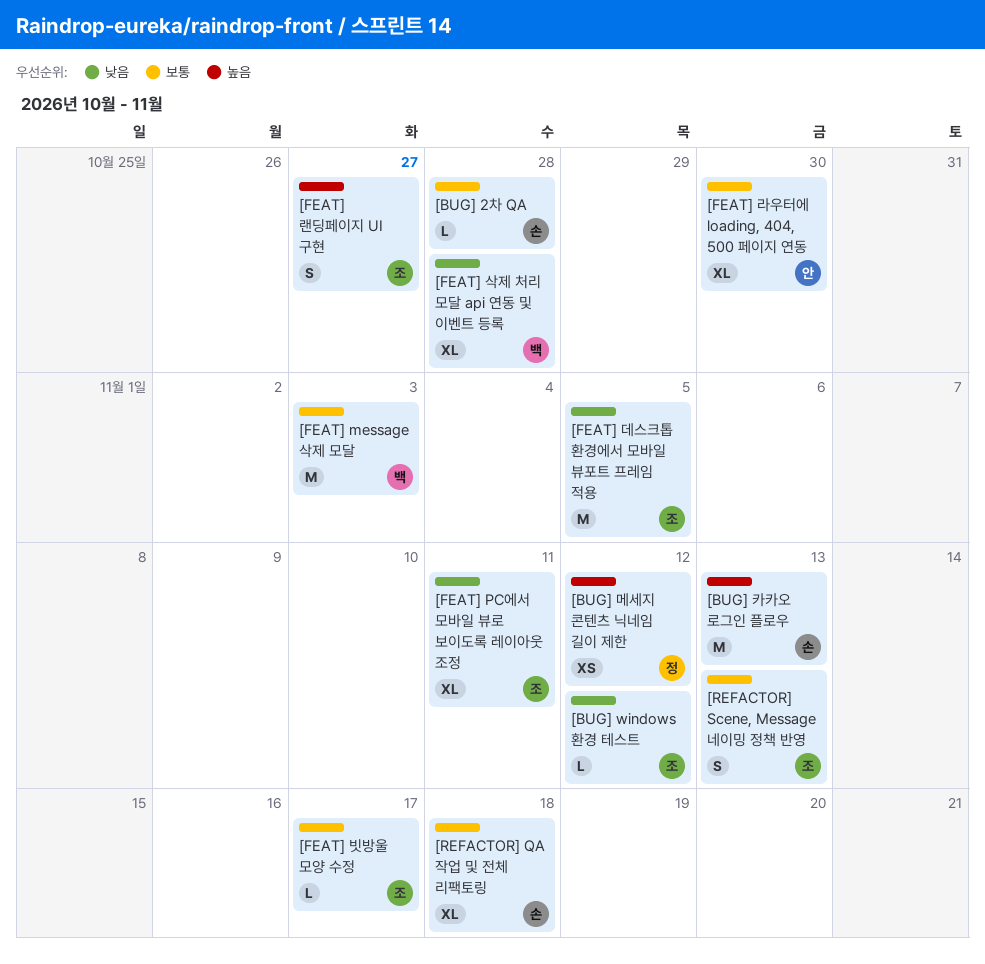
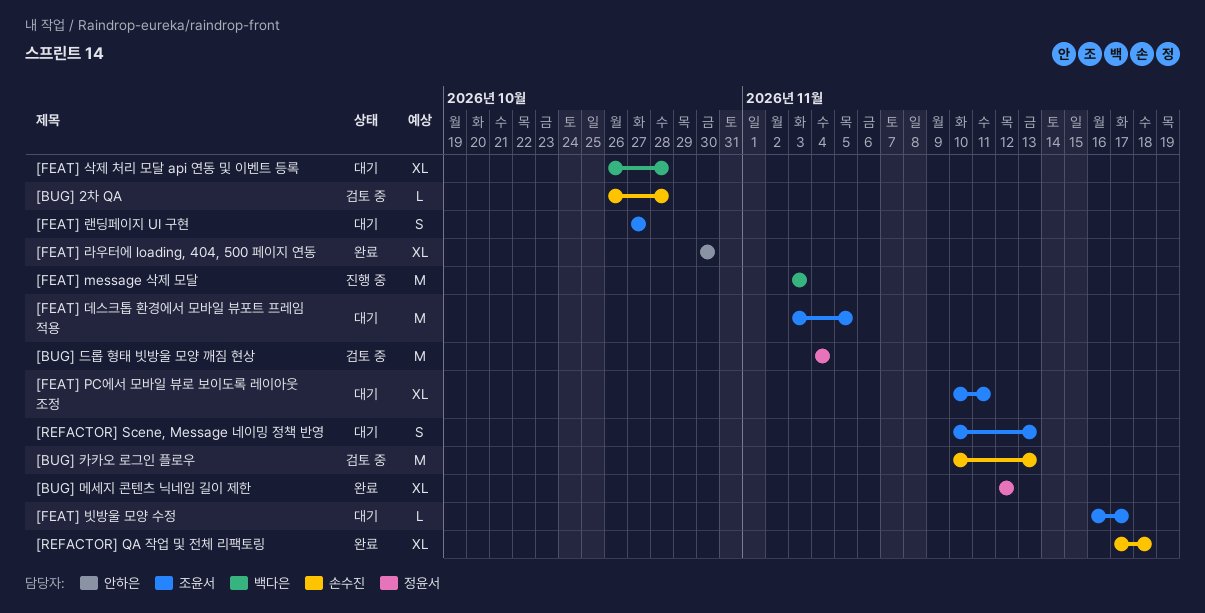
[BUG] windows 환경 테스트: present -> none
[BUG] 드롭 형태 빗방울 모양 깨짐 현상: none -> present
[BUG] 메세지 콘텐츠 닉네임 길이 제한, estimate: XS -> XL

